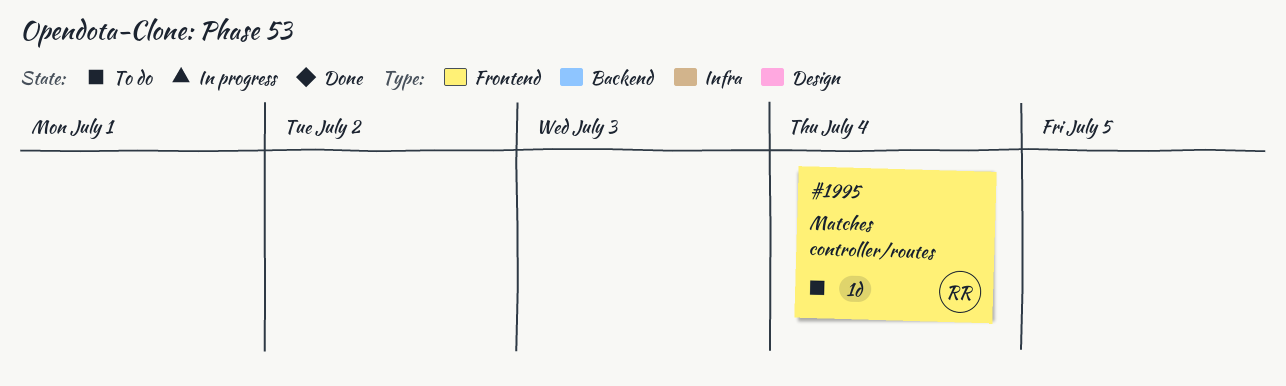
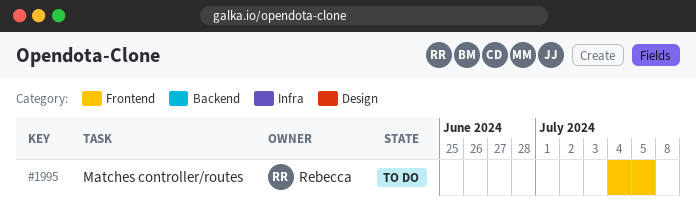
#1995, due: Jul 4 -> Jul 5

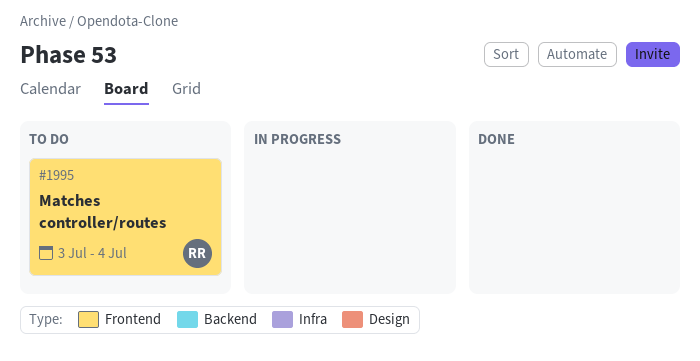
#1995, start: Jul 4 -> Jul 3
#1995, due: Jul 5 -> Jul 4

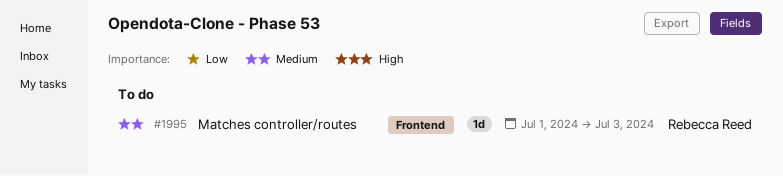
#1995, start: Jul 3 -> Jul 1
#1995, due: Jul 4 -> Jul 3

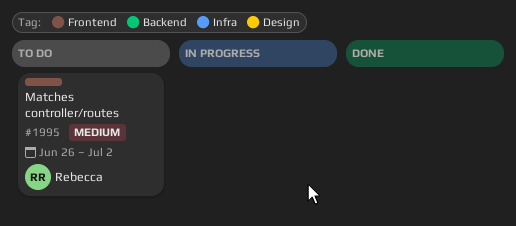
#1995, start: Jul 1 -> Jun 26
#1995, due: Jul 3 -> Jul 2

